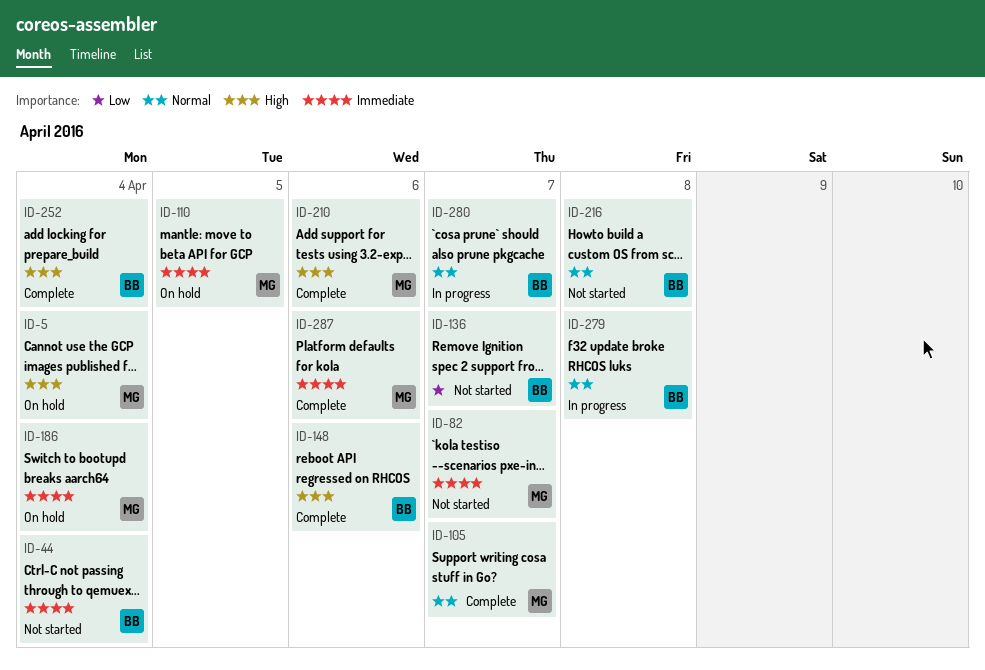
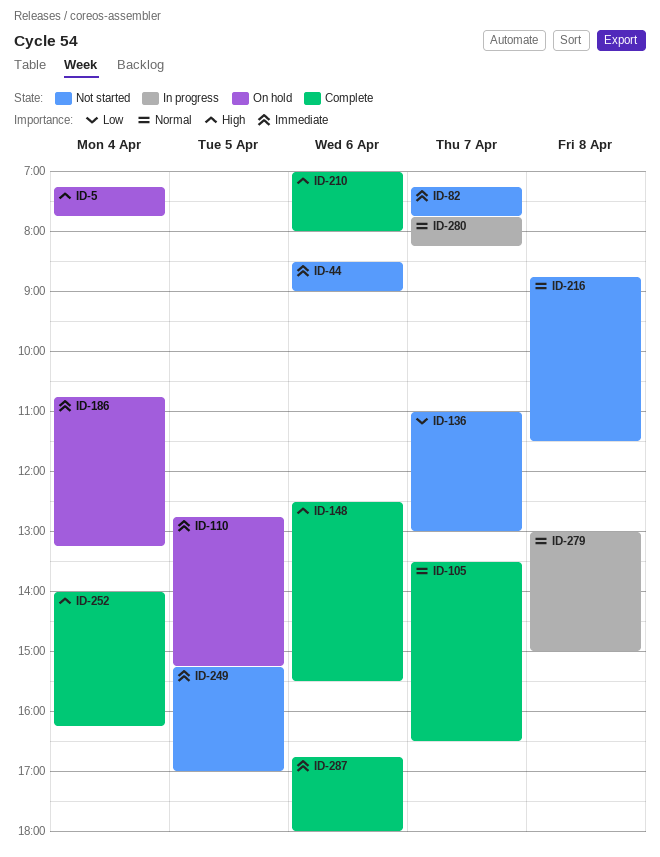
ID-44, day: Apr 4 -> Apr 6
ID-249: none -> present

